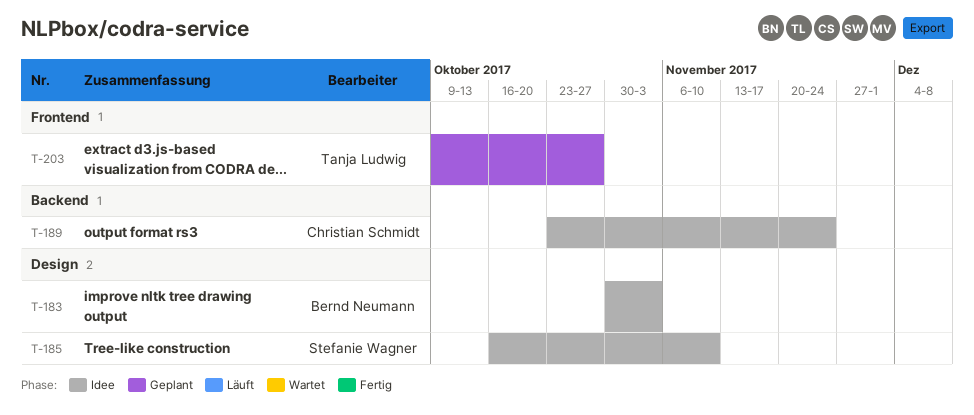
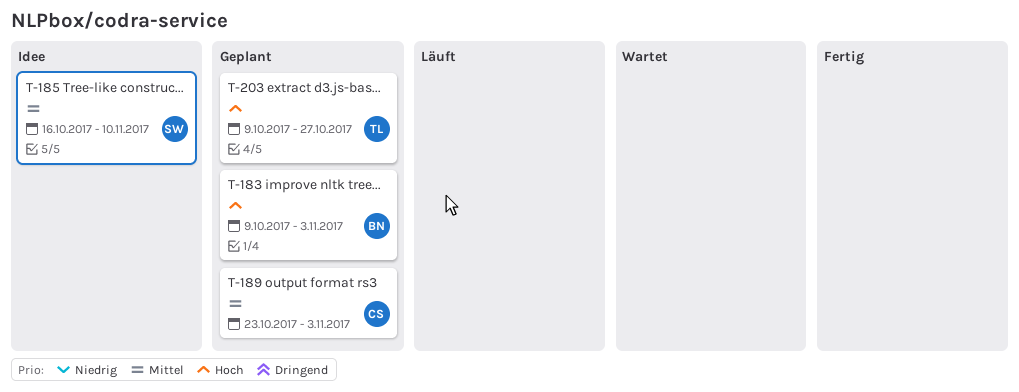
T-183, status: Idee -> Geplant
T-183, start: Oct 30 -> Oct 9
T-189, status: Idee -> Geplant
T-189, due: Nov 24 -> Nov 3

